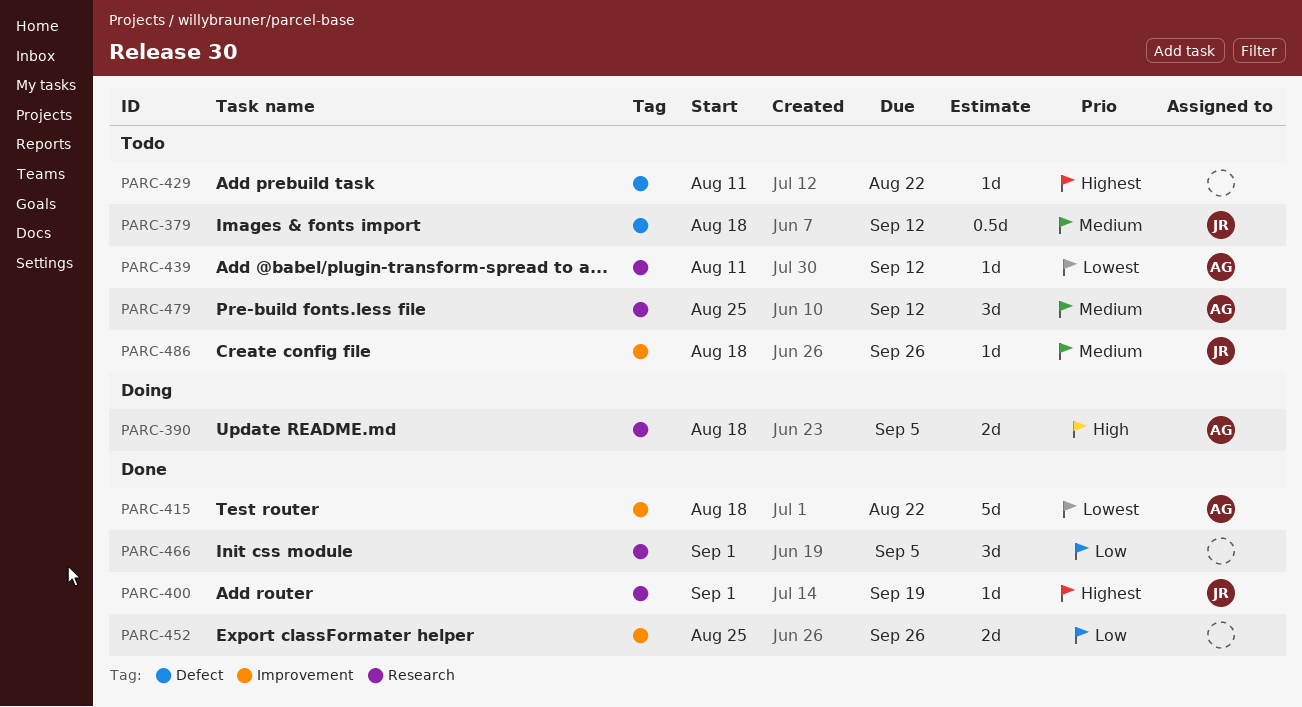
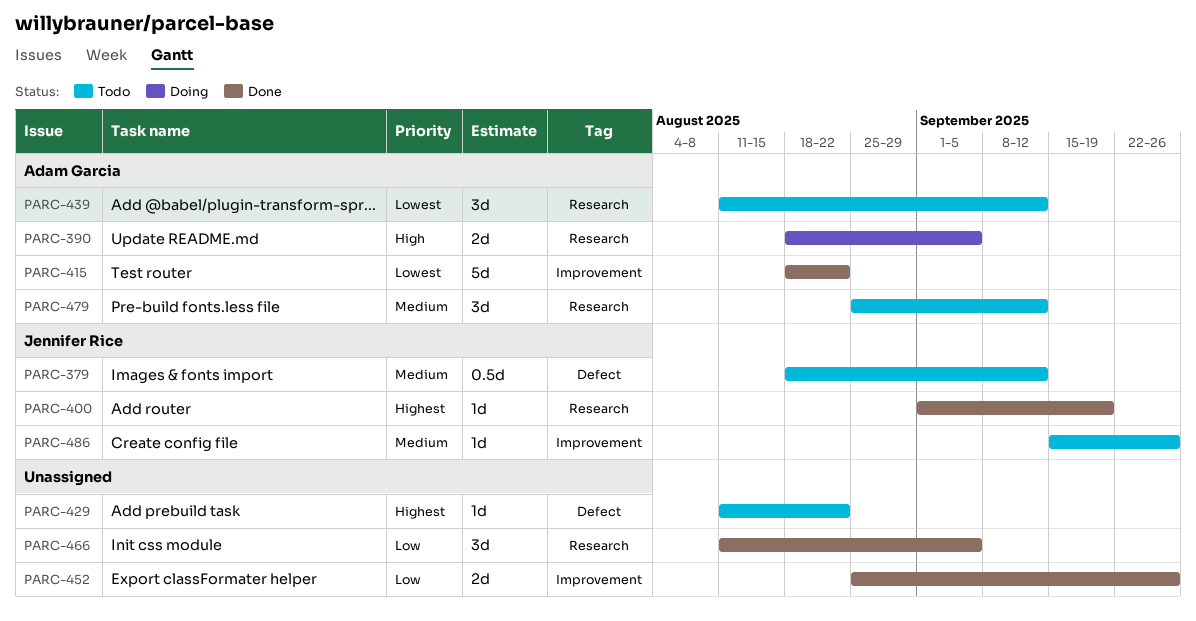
PARC-439, estimate: 1d -> 3d
PARC-466, start: Sep 1 -> Aug 11
PARC-486, start: Aug 18 -> Sep 15

